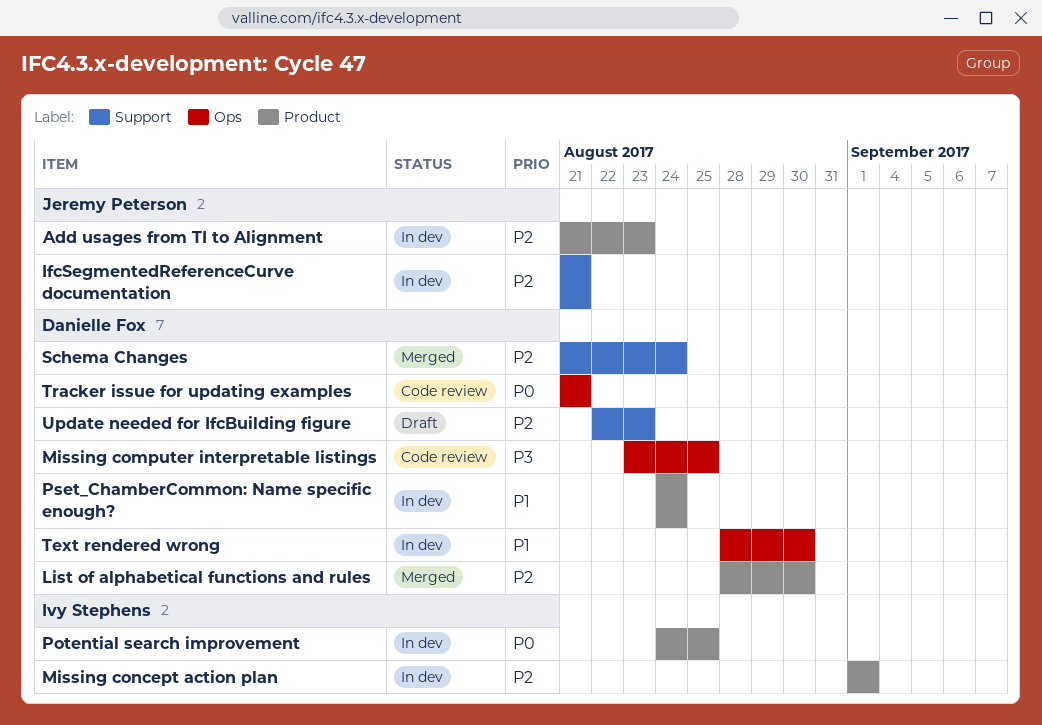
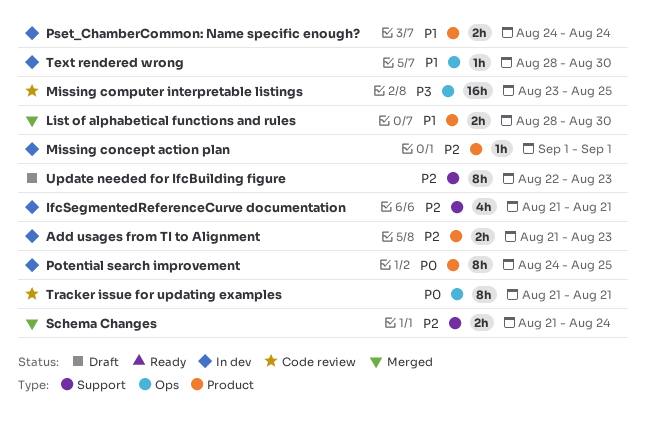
List of alphabetical functions and rules, priority: P2 -> P1

